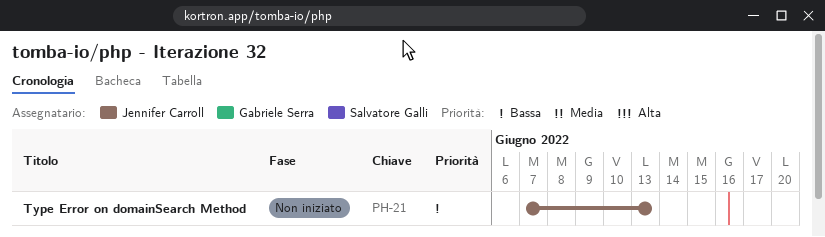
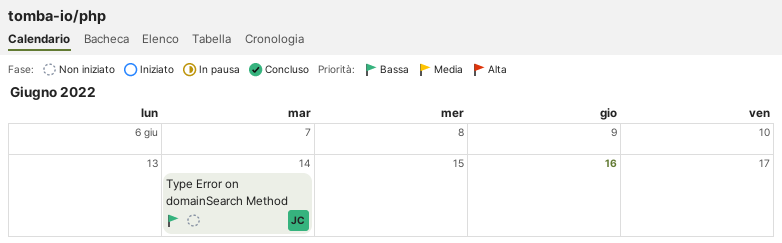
Type Error on domainSearch Method, due: Jun 13 -> Jun 14

